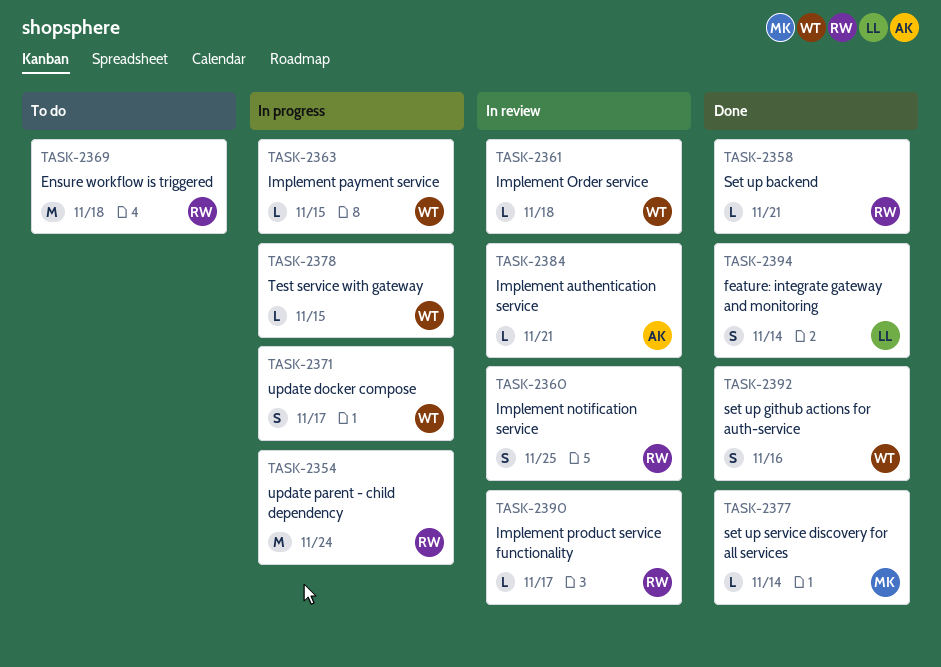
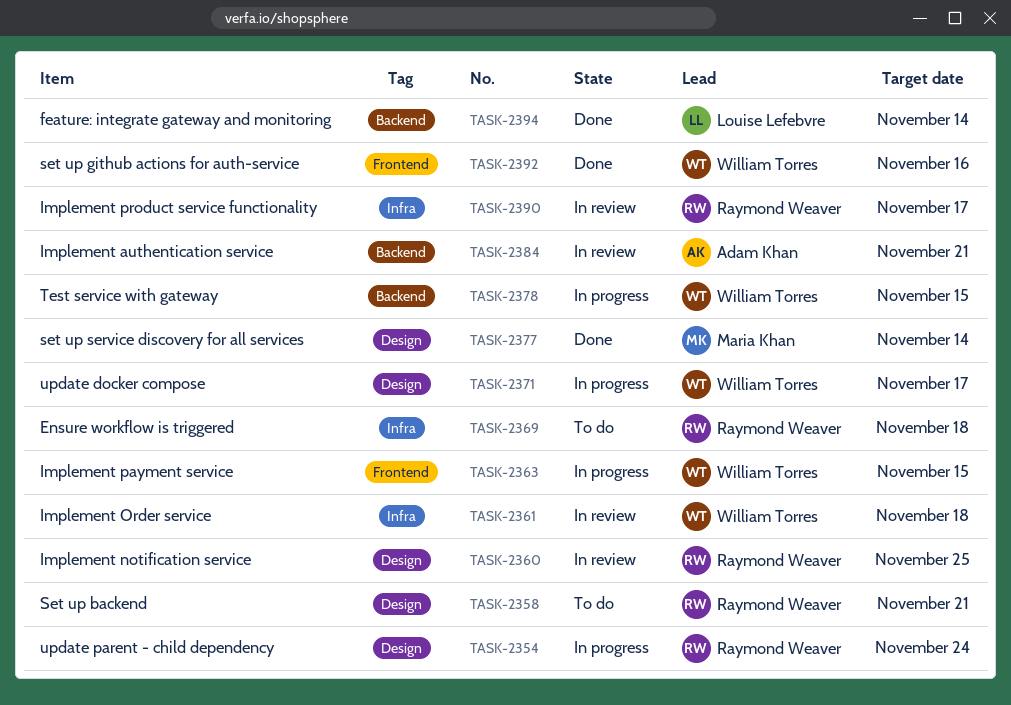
TASK-2358, status: Done -> To do

